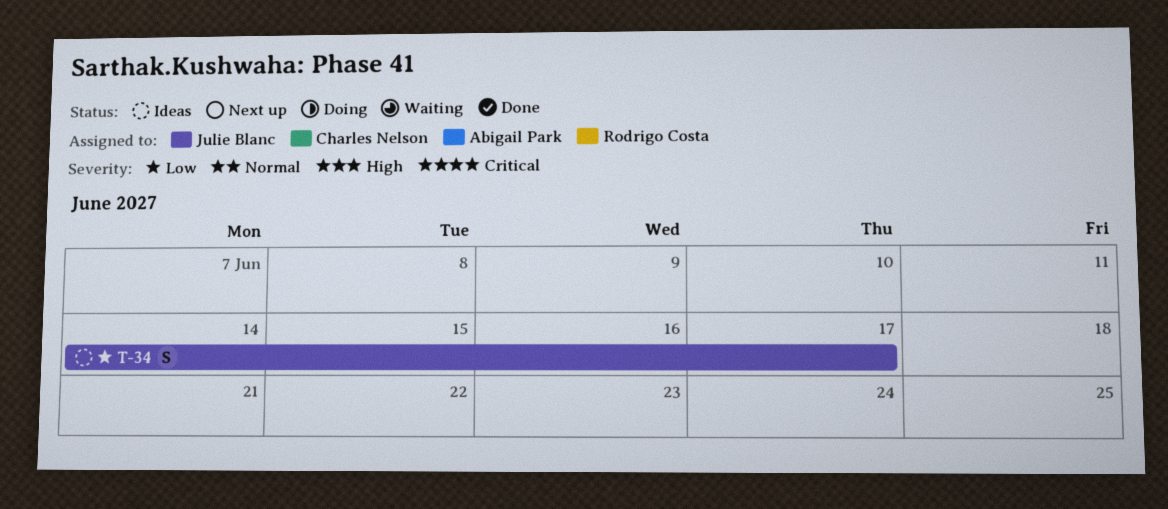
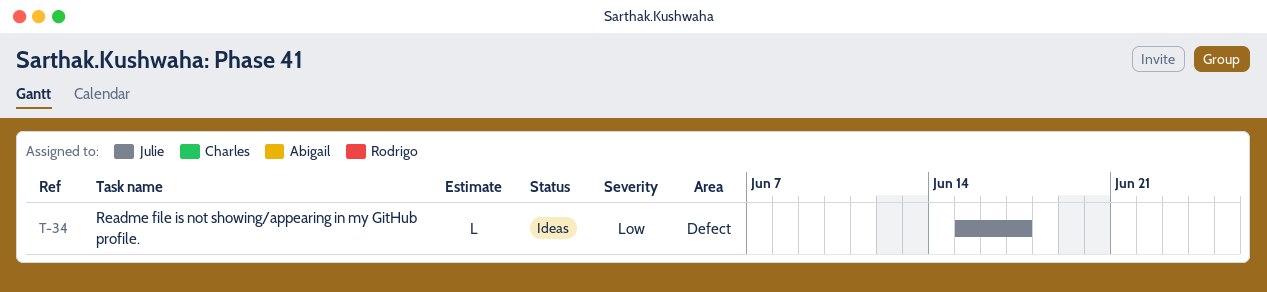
T-34, estimate: S -> L
T-34, start: Jun 14 -> Jun 15

